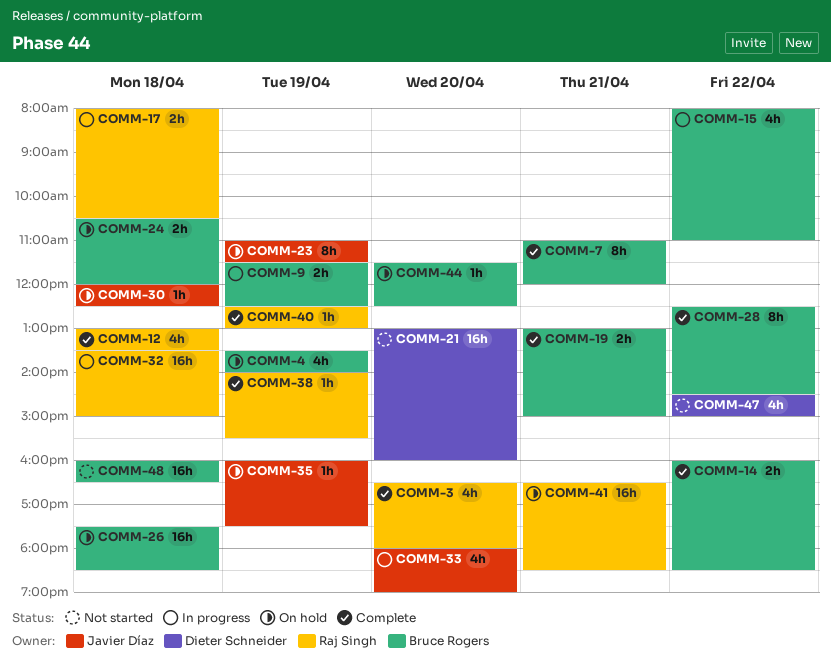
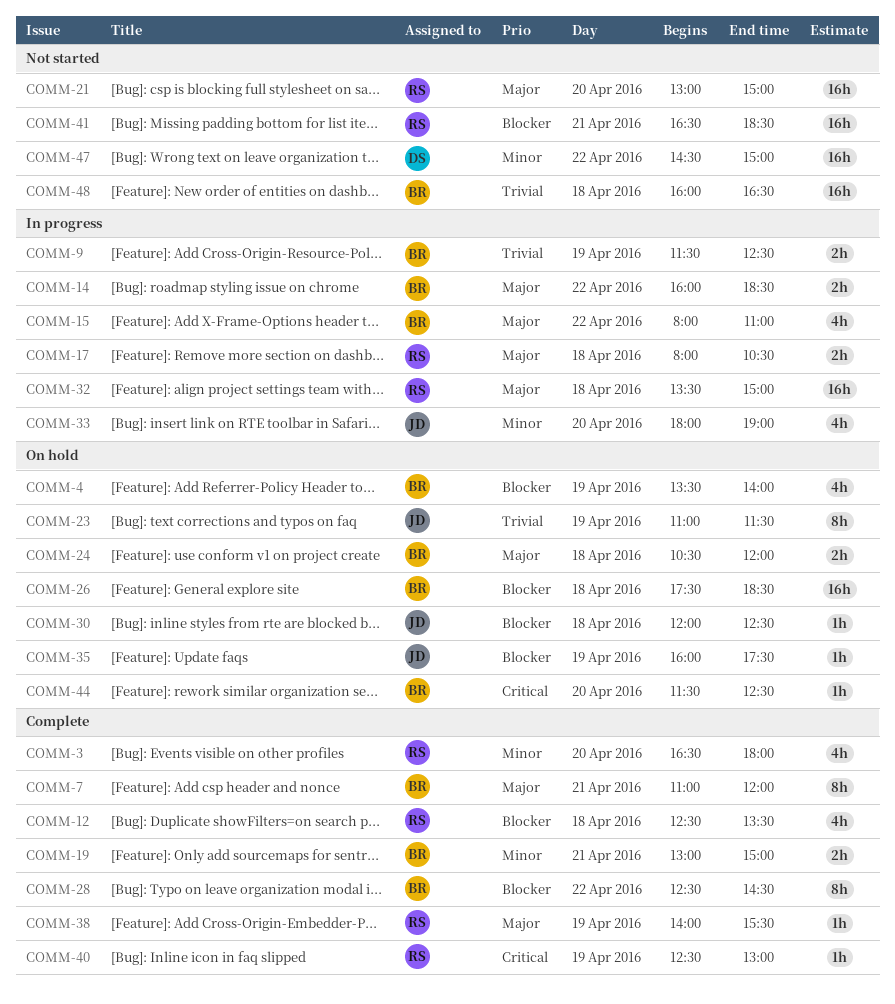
COMM-12, begins: 13:00 -> 12:30
COMM-14, status: Complete -> In progress
COMM-21, owner: Dieter Schneider -> Raj Singh
COMM-21, ends: 16:00 -> 15:00
COMM-41, status: On hold -> Not started
COMM-47, estimate: 4h -> 16h

